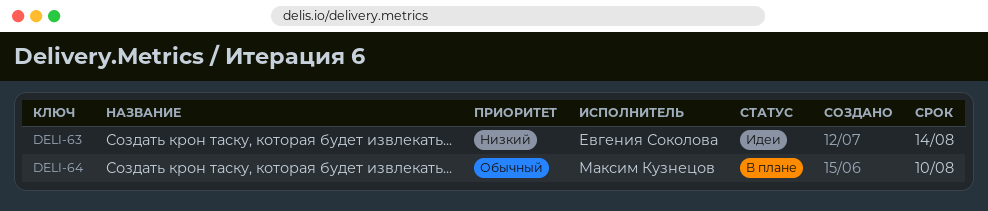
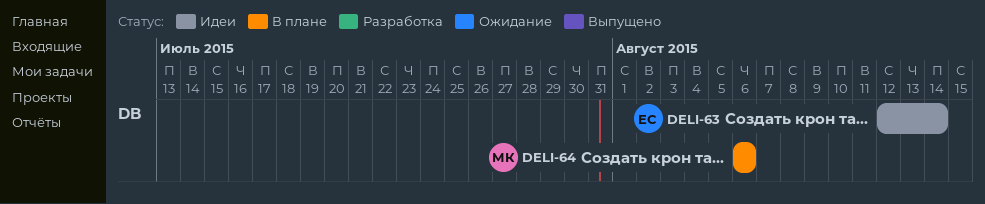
DELI-64, due: Aug 10 -> Aug 6

